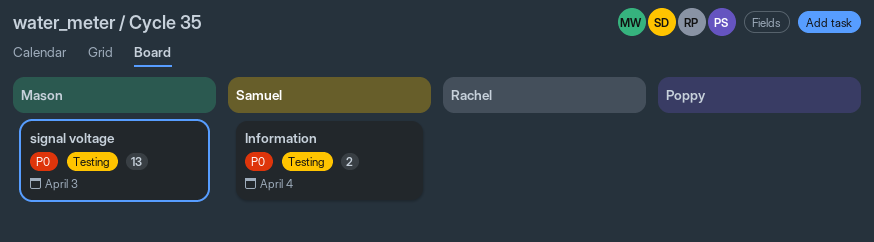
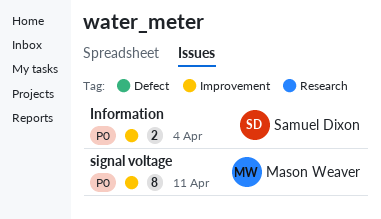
signal voltage, estimate: 13 -> 8
signal voltage, due: Apr 3 -> Apr 11

